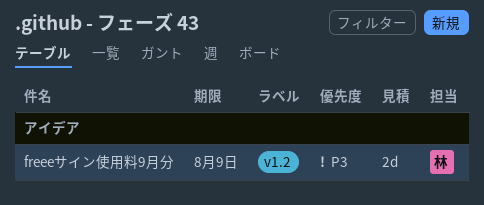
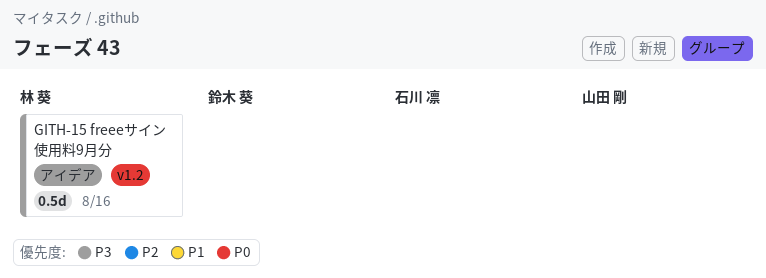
freeeサイン使用料9月分, estimate: 2d -> 0.5d
freeeサイン使用料9月分, due: Aug 9 -> Aug 16

